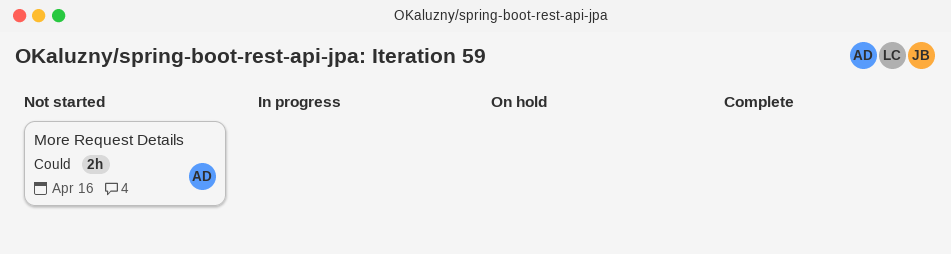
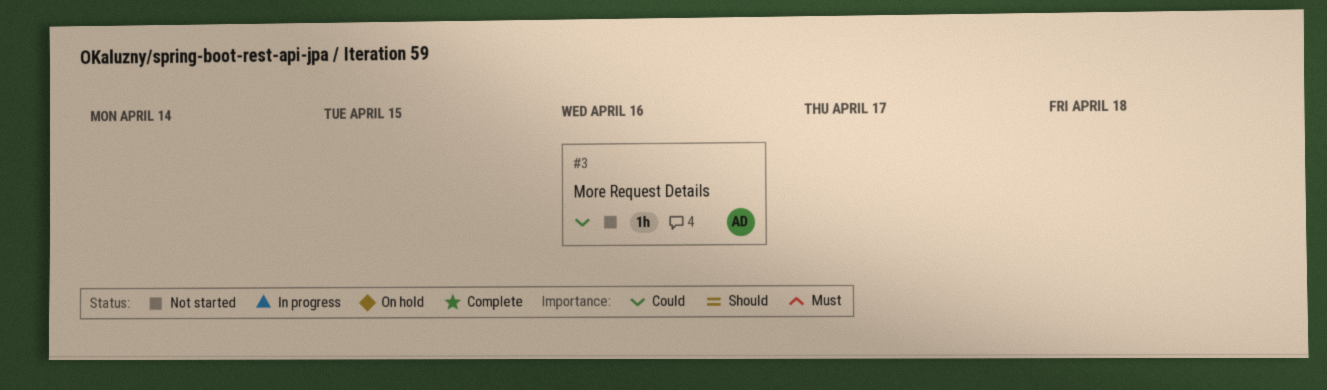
More Request Details, estimate: 2h -> 1h

